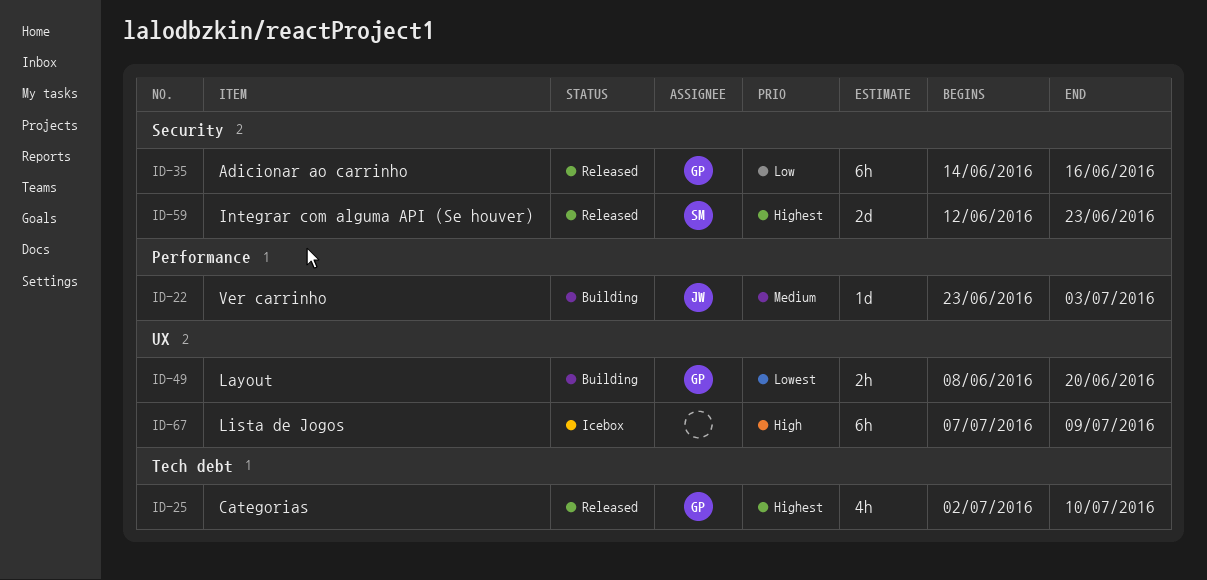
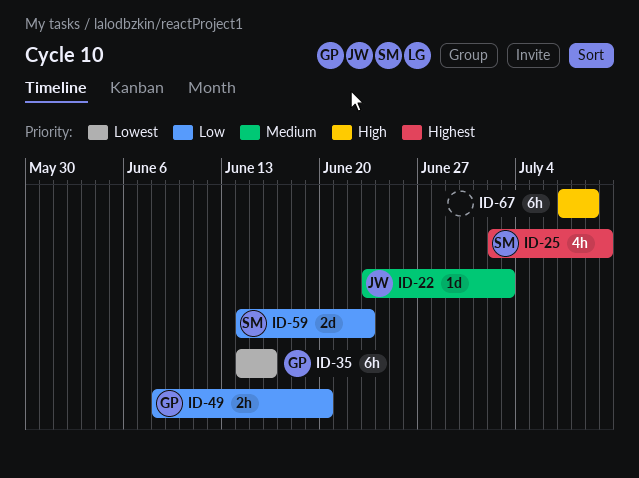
ID-25, owner: GP -> SM
ID-35, priority: Low -> Lowest
ID-49, priority: Lowest -> Low
ID-59, priority: Highest -> Low
ID-59, start: Jun 12 -> Jun 14

